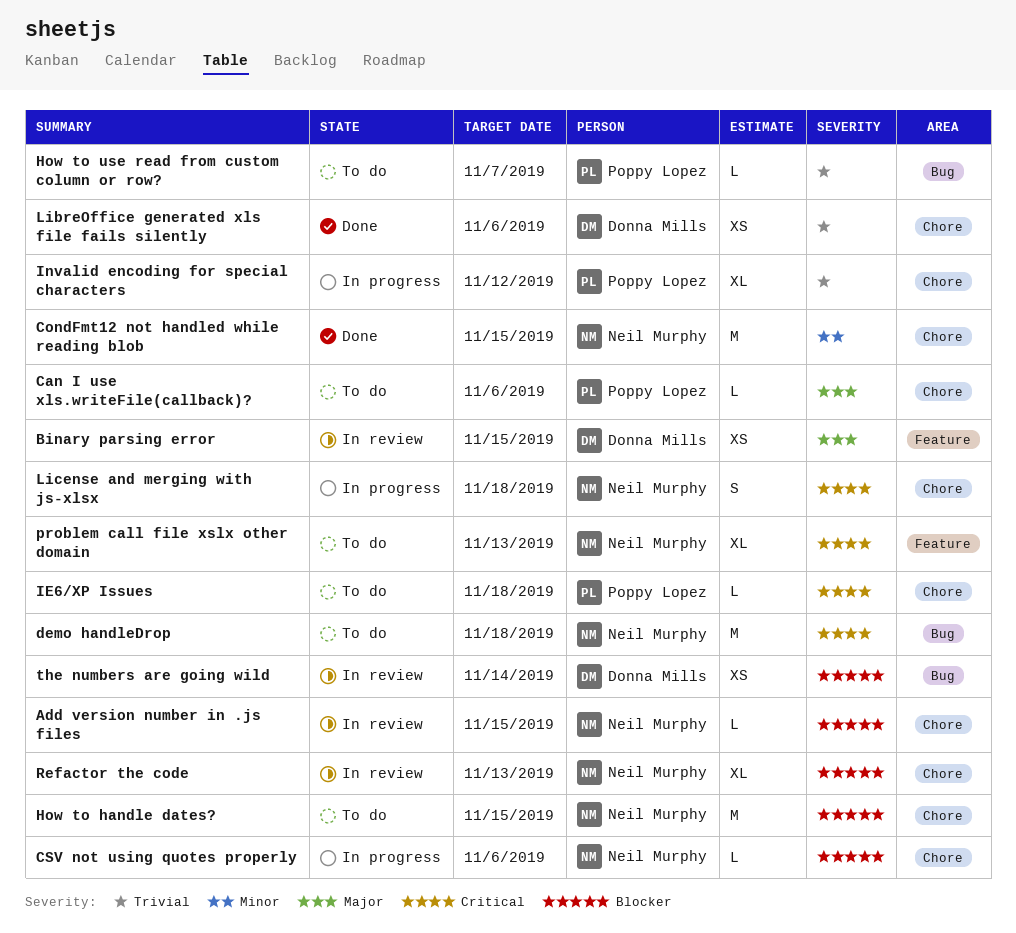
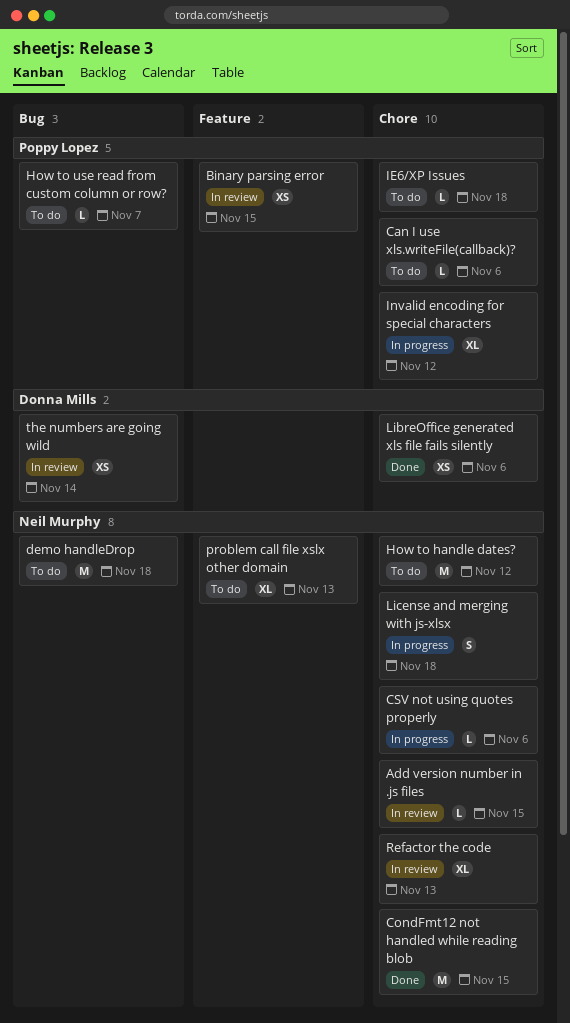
Binary parsing error, owner: Donna Mills -> Poppy Lopez
How to handle dates?, due: Nov 15 -> Nov 12

